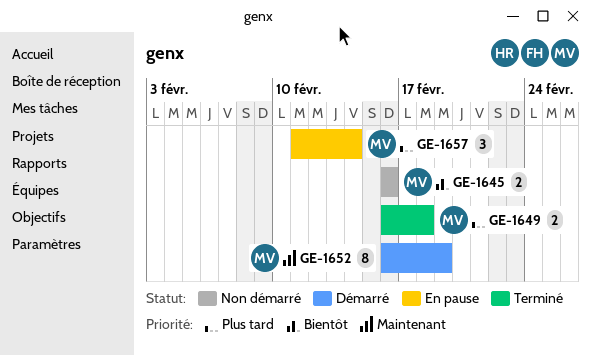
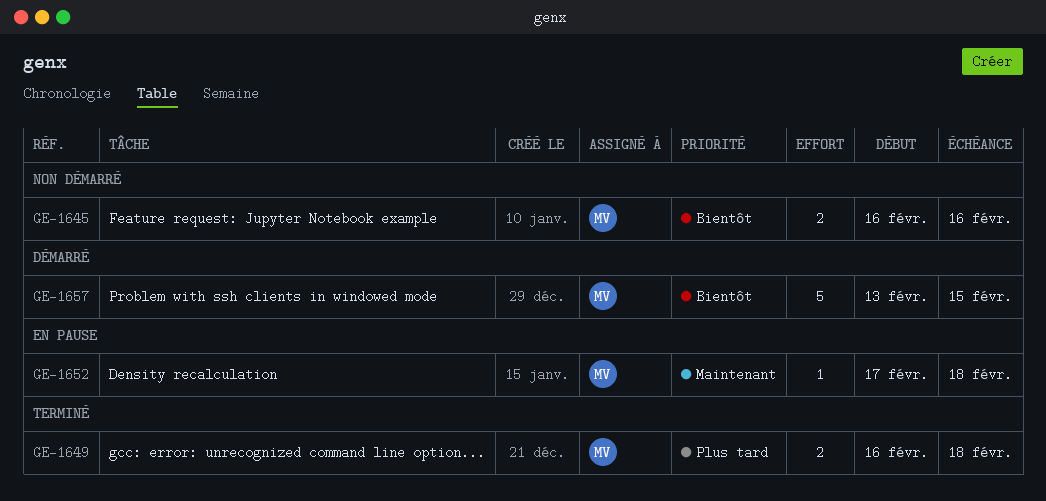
GE-1652, status: Démarré -> En pause
GE-1652, estimate: 8 -> 1
GE-1652, start: Feb 16 -> Feb 17
GE-1652, due: Feb 19 -> Feb 18
GE-1657, status: En pause -> Démarré
GE-1657, priority: Plus tard -> Bientôt
GE-1657, estimate: 3 -> 5
GE-1657, start: Feb 11 -> Feb 13
GE-1657, due: Feb 14 -> Feb 15

